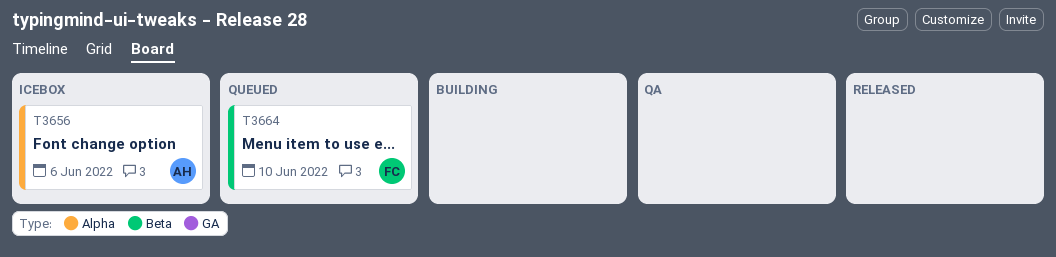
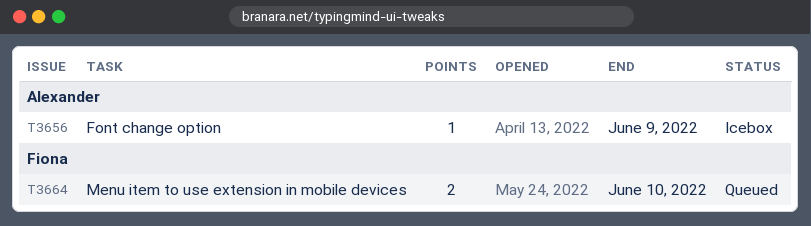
T3656, due: Jun 6 -> Jun 9

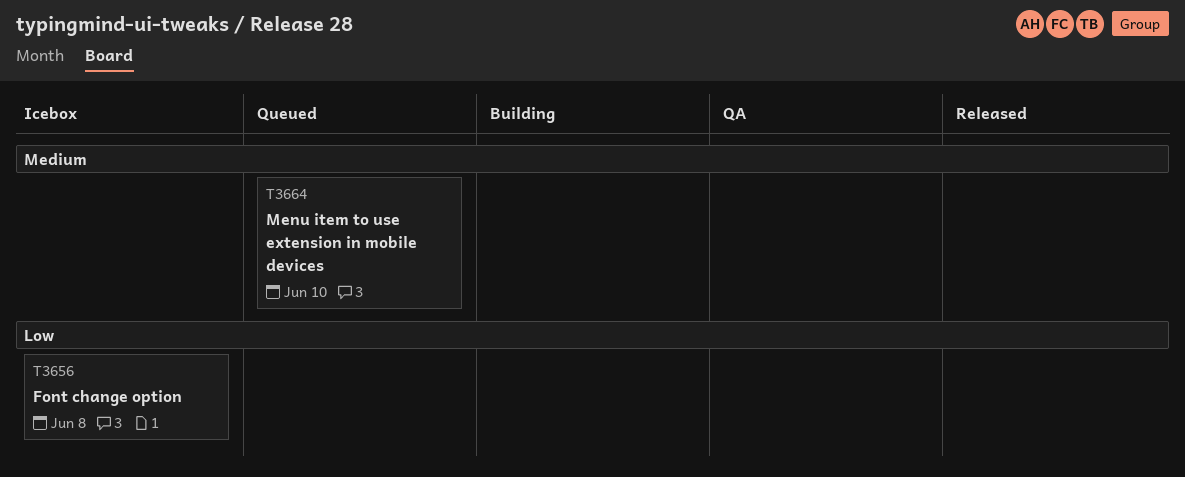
T3656, due: Jun 9 -> Jun 8

